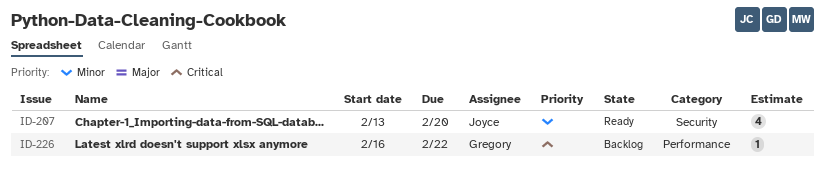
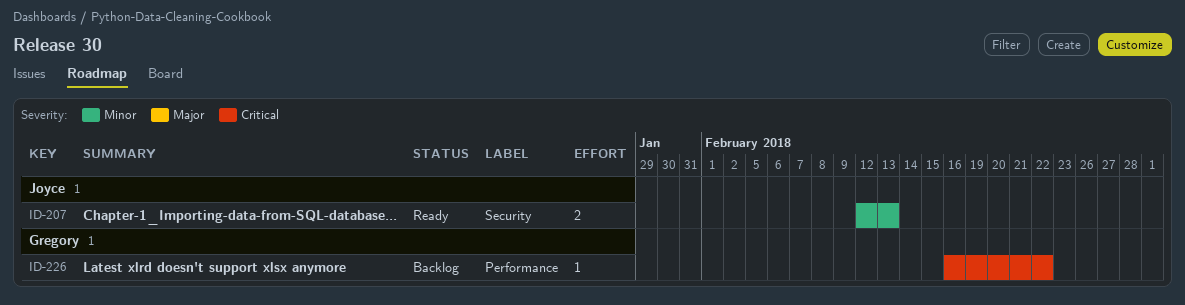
ID-207, estimate: 4 -> 2
ID-207, start: Feb 13 -> Feb 12
ID-207, due: Feb 20 -> Feb 13

